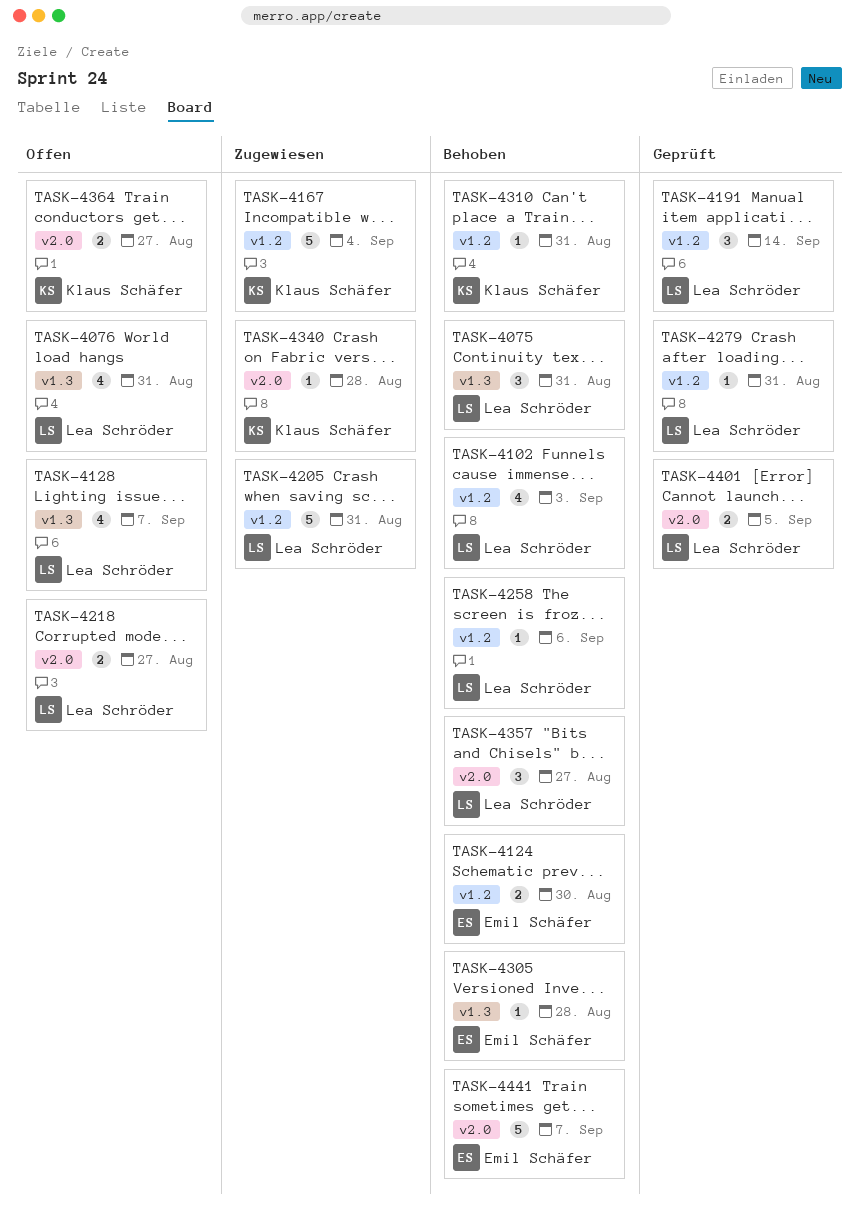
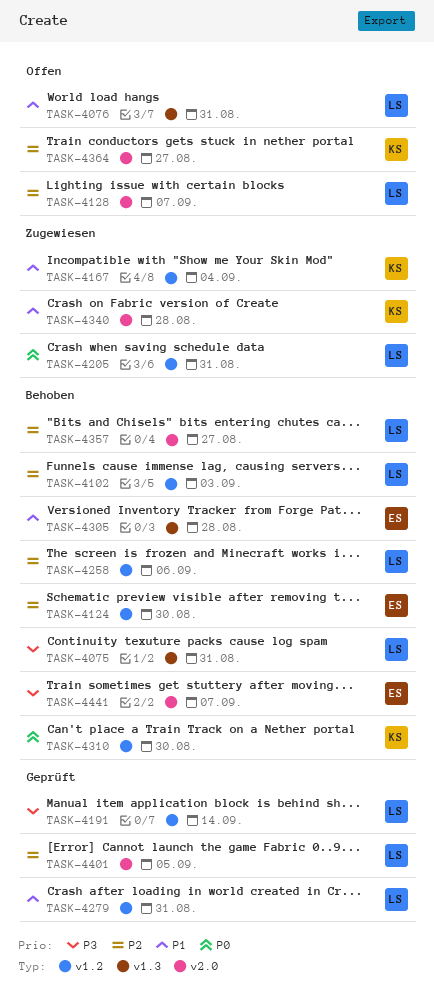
TASK-4128, label: v1.3 -> v2.0
TASK-4218: present -> none
TASK-4310, due: Aug 31 -> Aug 30

